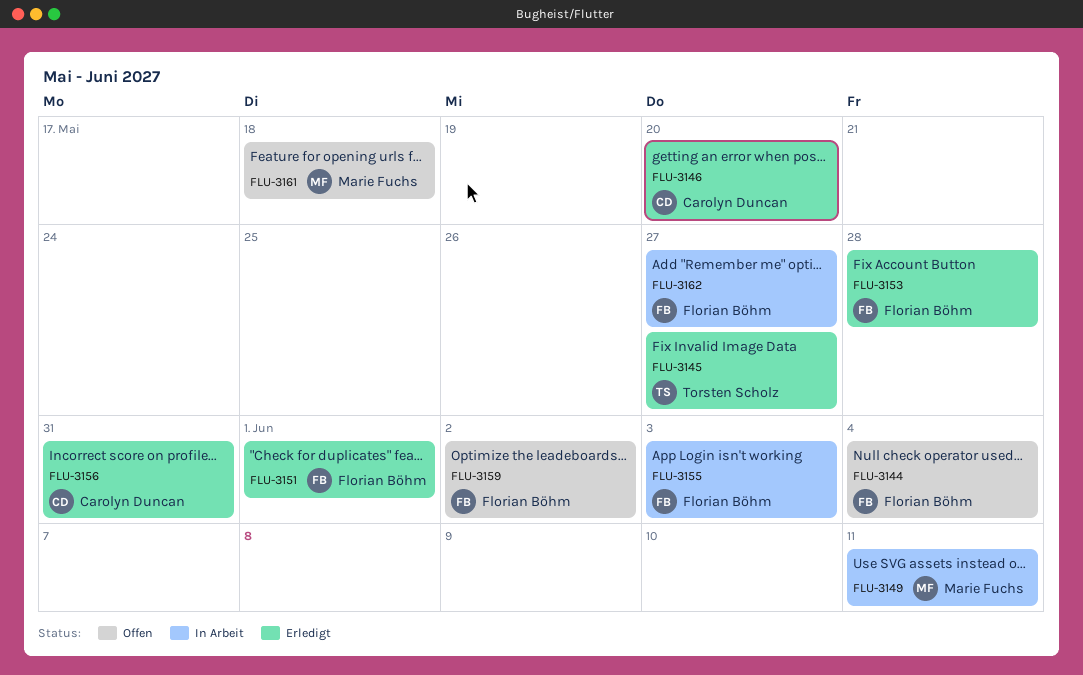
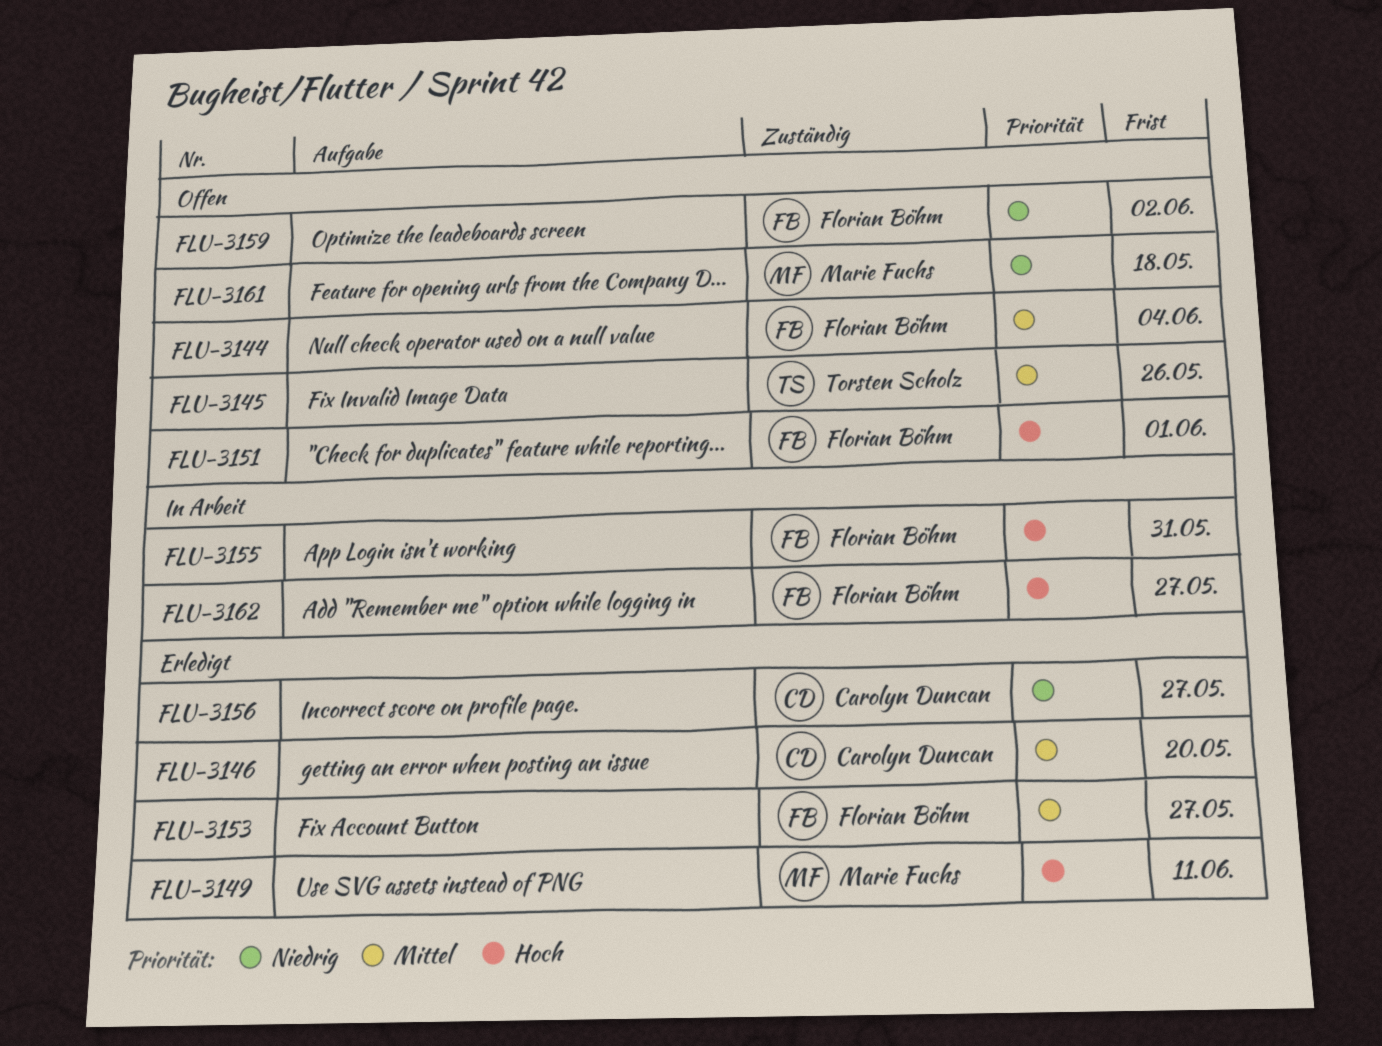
FLU-3145, status: Erledigt -> Offen
FLU-3145, due: May 27 -> May 26
FLU-3149, status: In Arbeit -> Erledigt
FLU-3151, status: Erledigt -> Offen
FLU-3153, due: May 28 -> May 27
FLU-3155, due: Jun 3 -> May 31
FLU-3156, due: May 31 -> May 27

